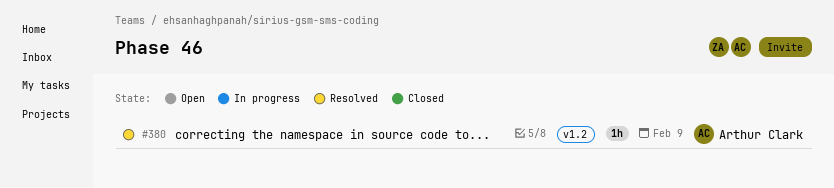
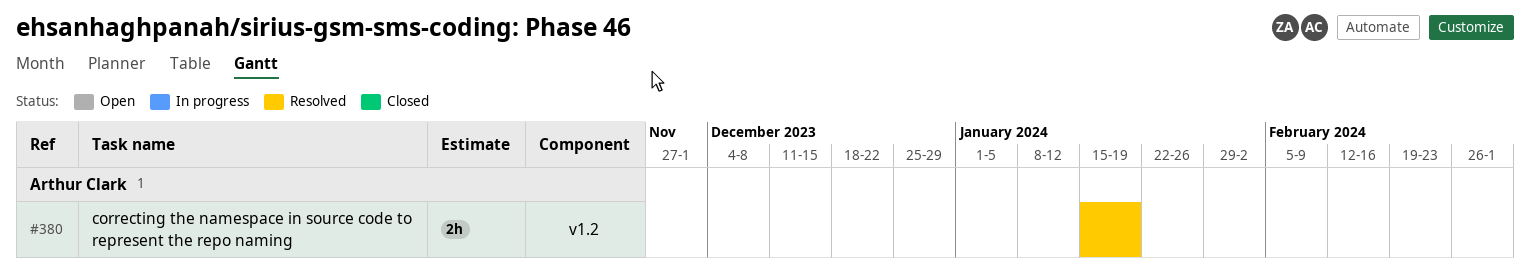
#380, estimate: 1h -> 2h
#380, due: Feb 9 -> Jan 19

